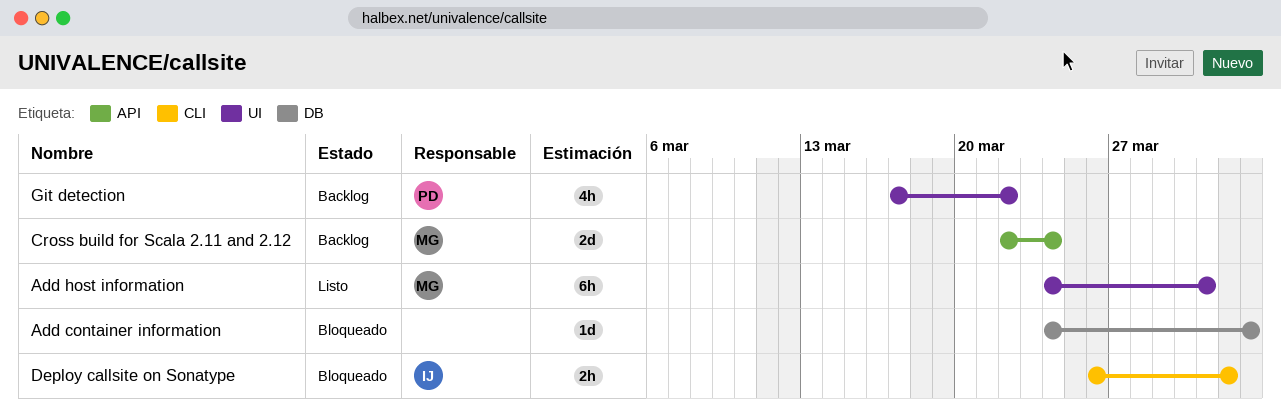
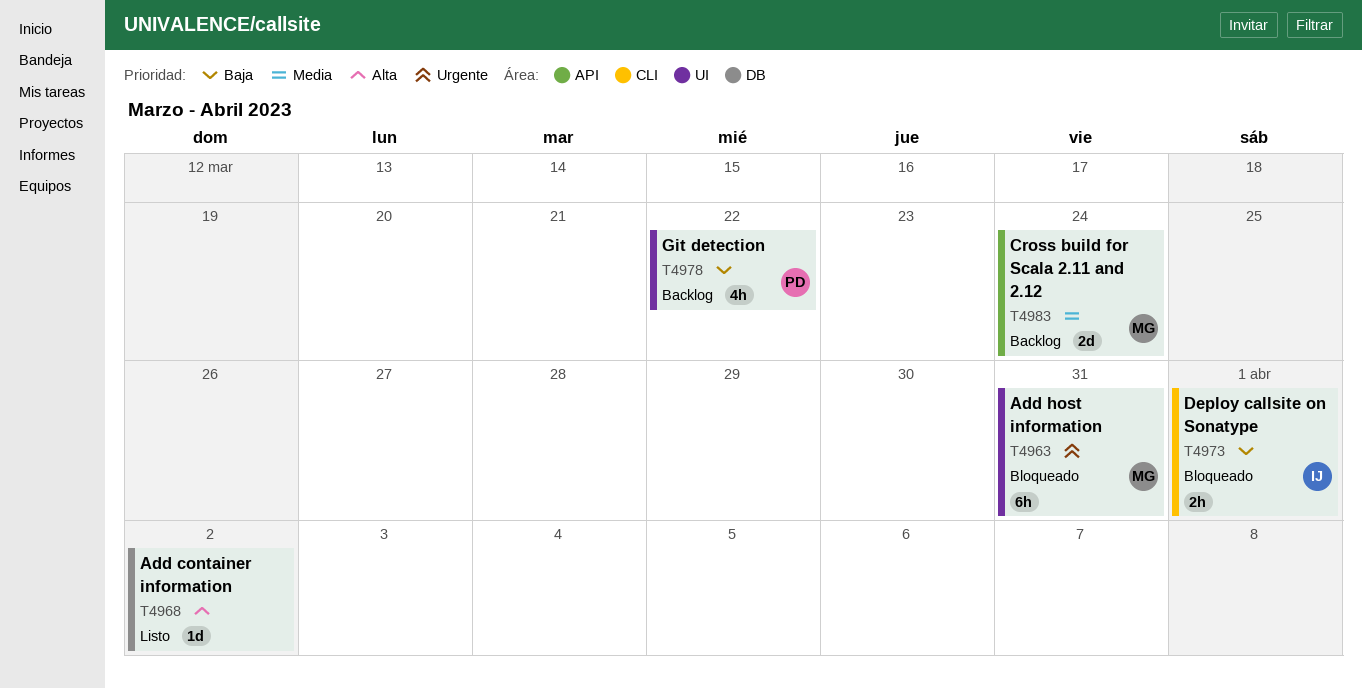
Add container information, status: Bloqueado -> Listo
Add host information, status: Listo -> Bloqueado

